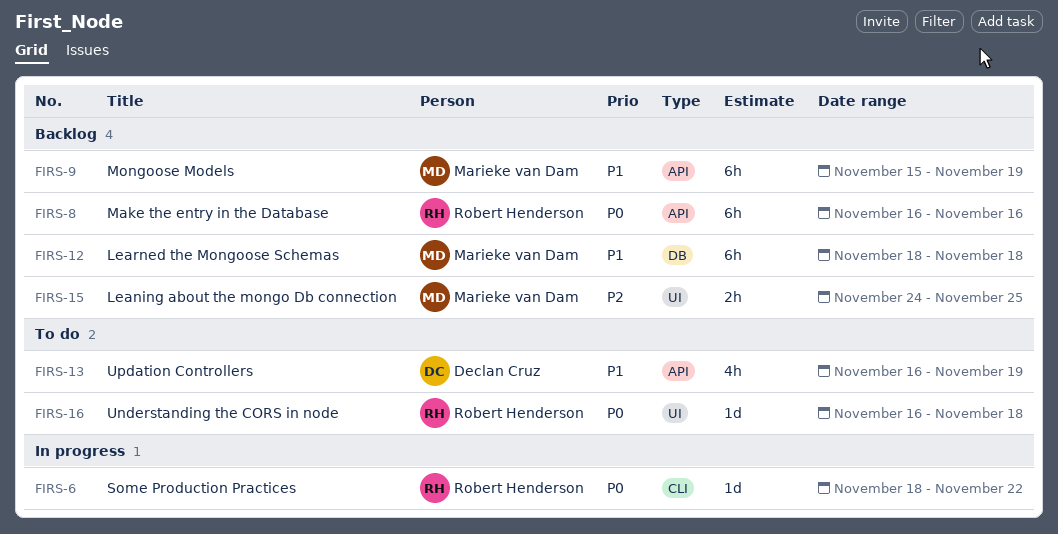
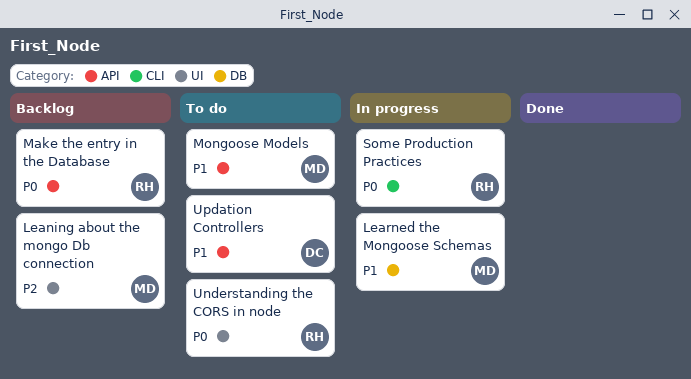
Learned the Mongoose Schemas, status: Backlog -> In progress
Mongoose Models, status: Backlog -> To do

